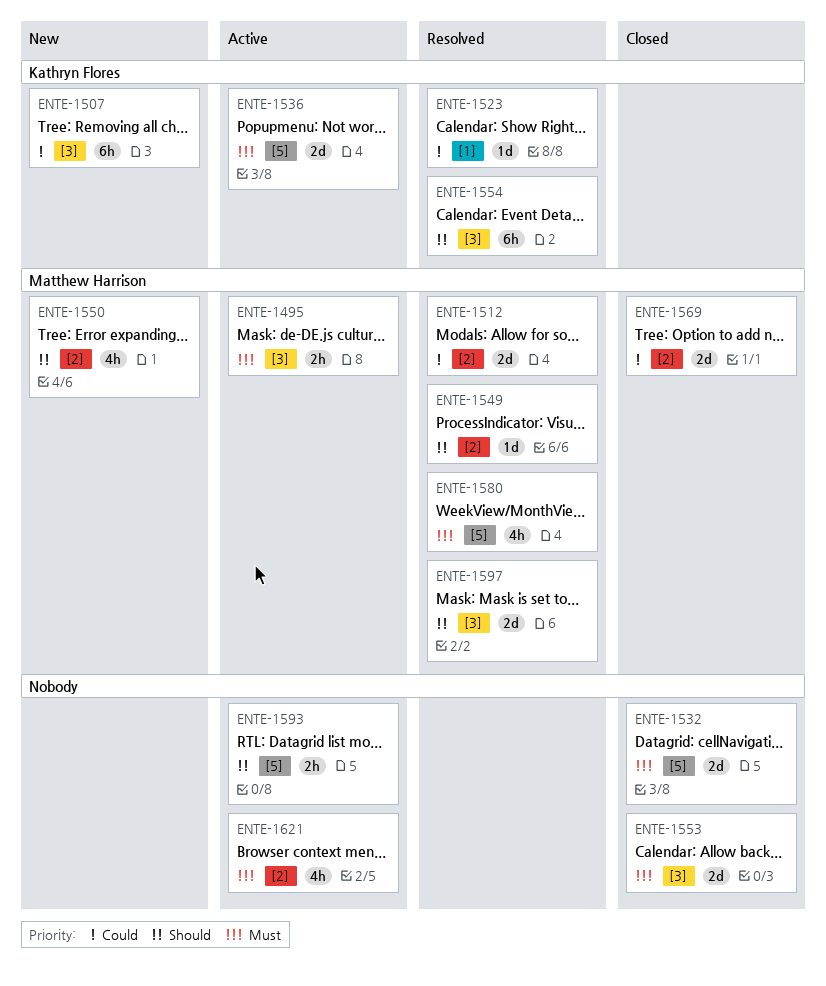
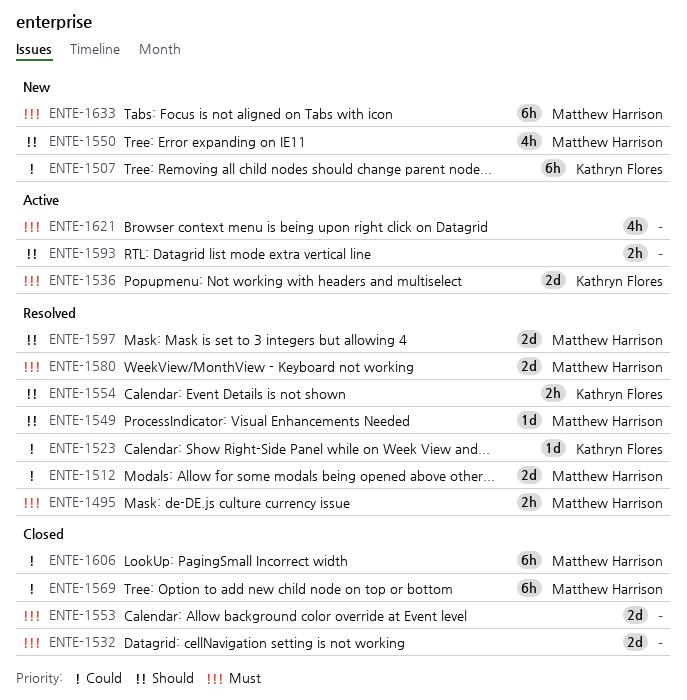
ENTE-1495, status: Active -> Resolved
ENTE-1554, estimate: 6h -> 2h
ENTE-1569, estimate: 2d -> 6h
ENTE-1580, estimate: 4h -> 2d
ENTE-1606: none -> present
ENTE-1633: none -> present

